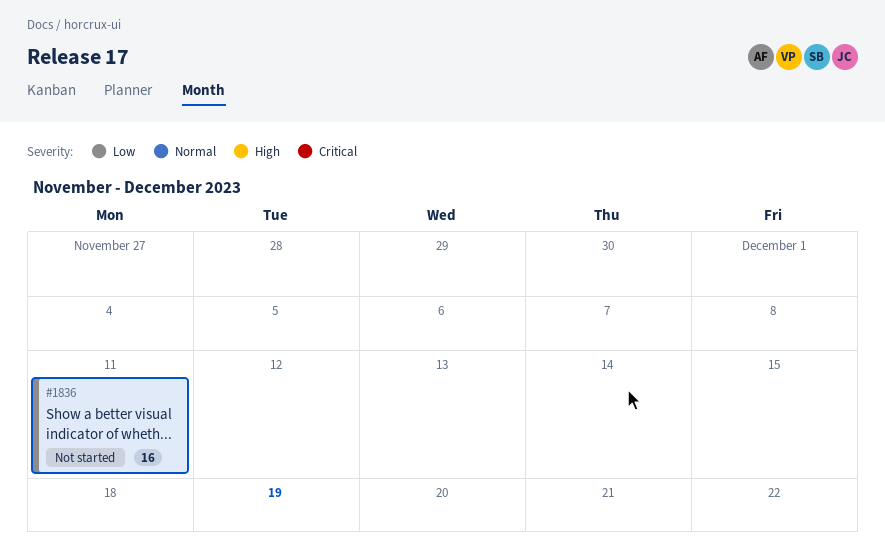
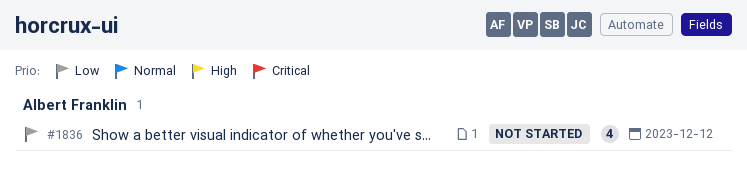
#1836, estimate: 16 -> 4
#1836, due: Dec 11 -> Dec 12

